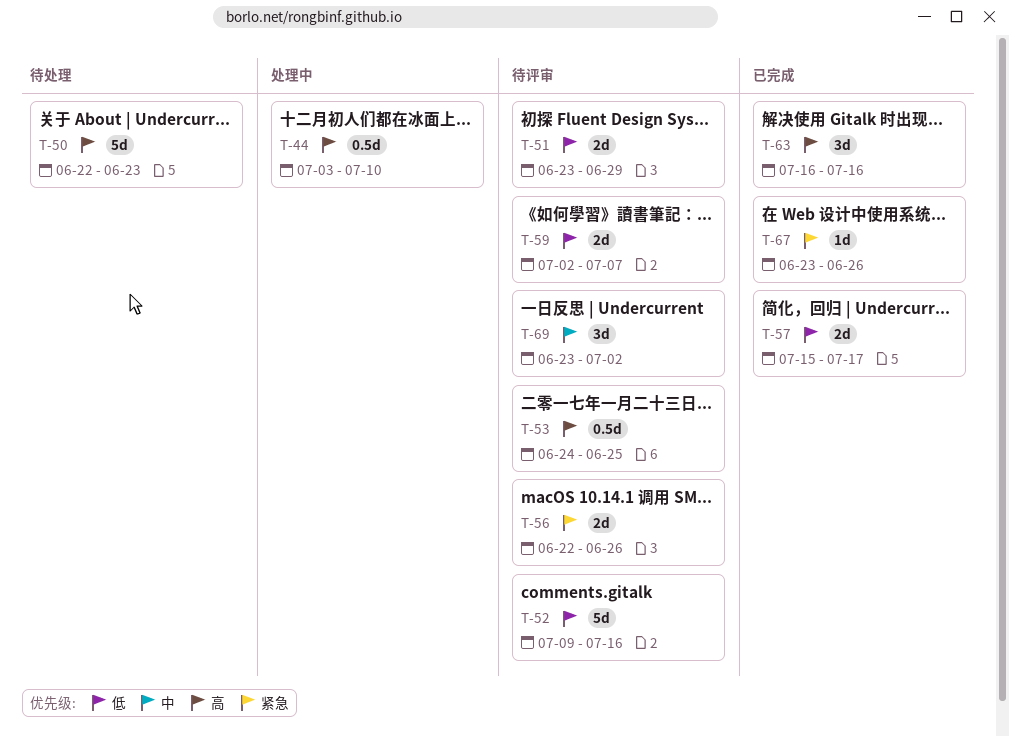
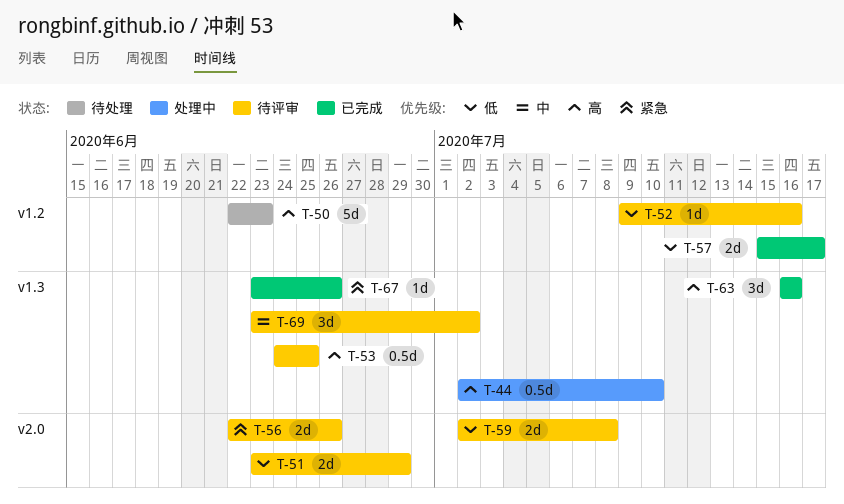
T-44, start: Jul 3 -> Jul 2
T-52, estimate: 5d -> 1d
T-59, due: Jul 7 -> Jul 8

